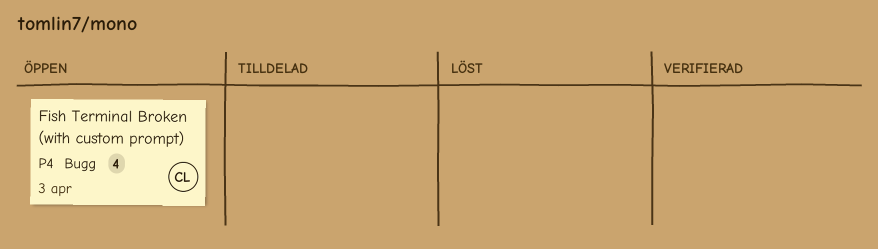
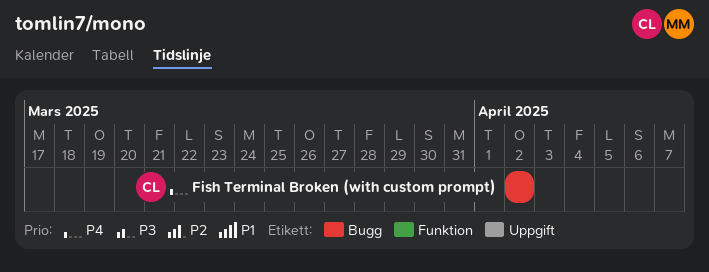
Fish Terminal Broken (with custom prompt), due: Apr 3 -> Apr 2

